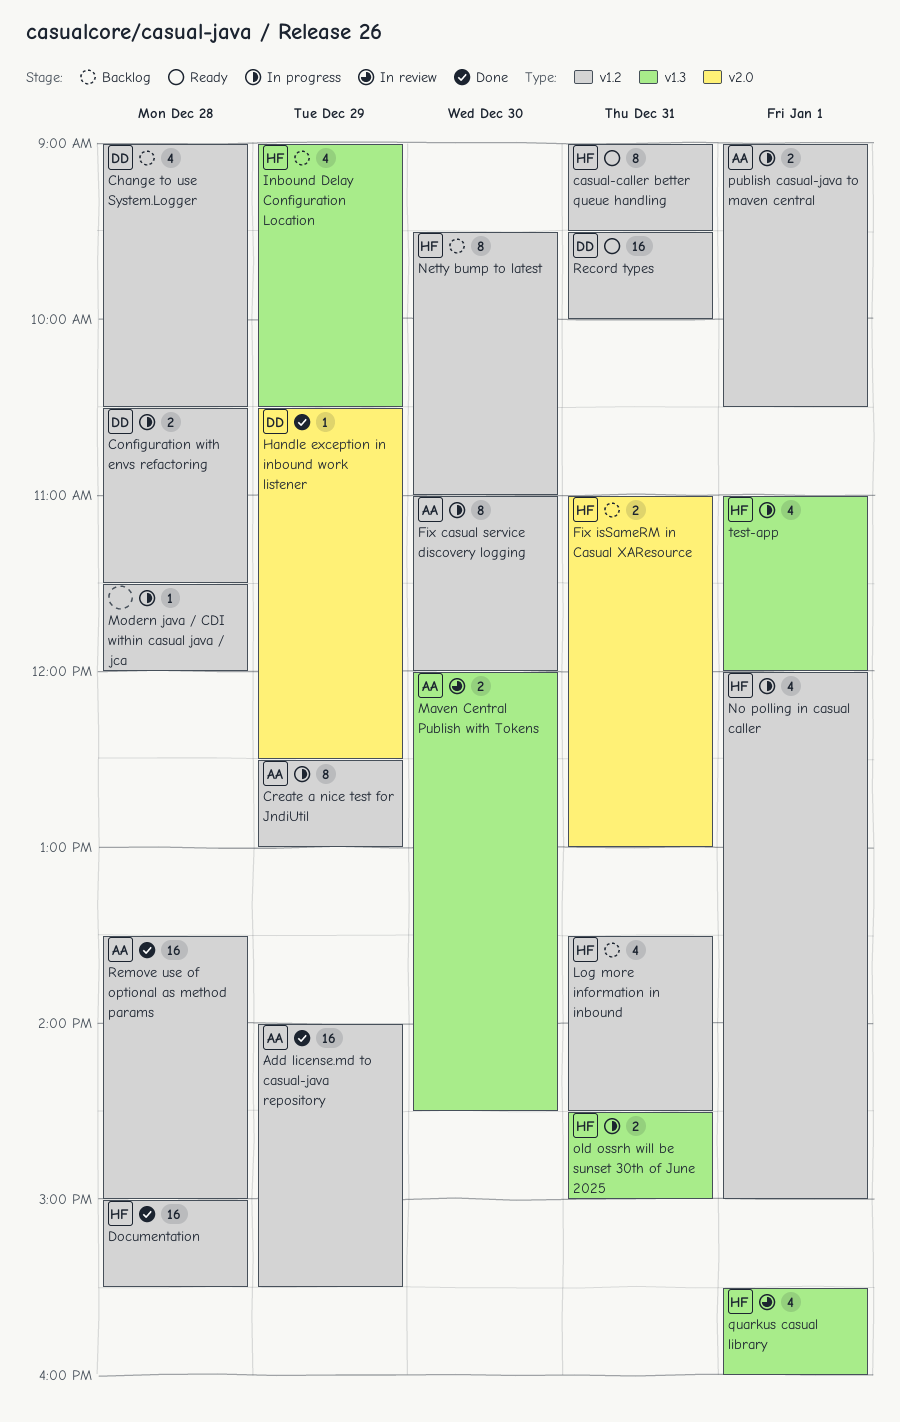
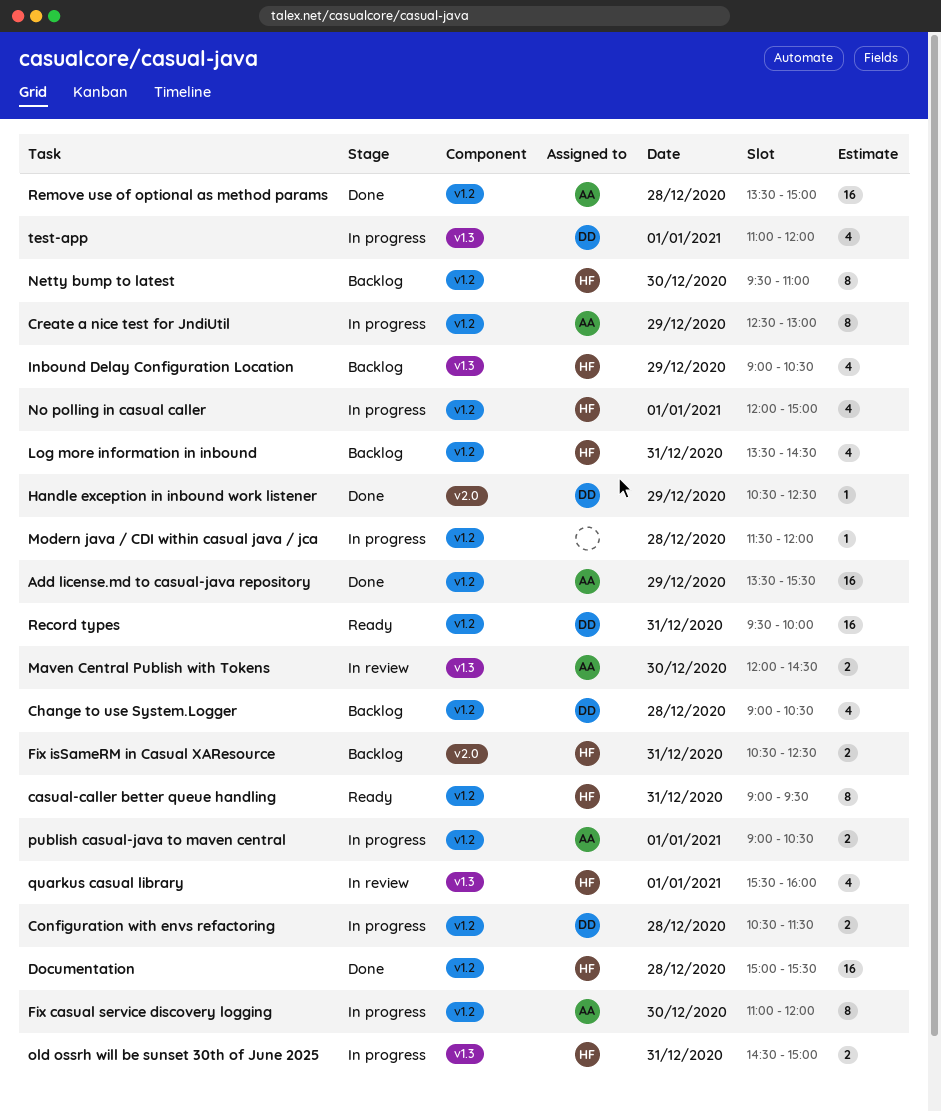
Add license.md to casual-java repository, begins: 14:00 -> 13:30
Fix isSameRM in Casual XAResource, begins: 11:00 -> 10:30
Fix isSameRM in Casual XAResource, ends: 13:00 -> 12:30
test-app, owner: HF -> DD

